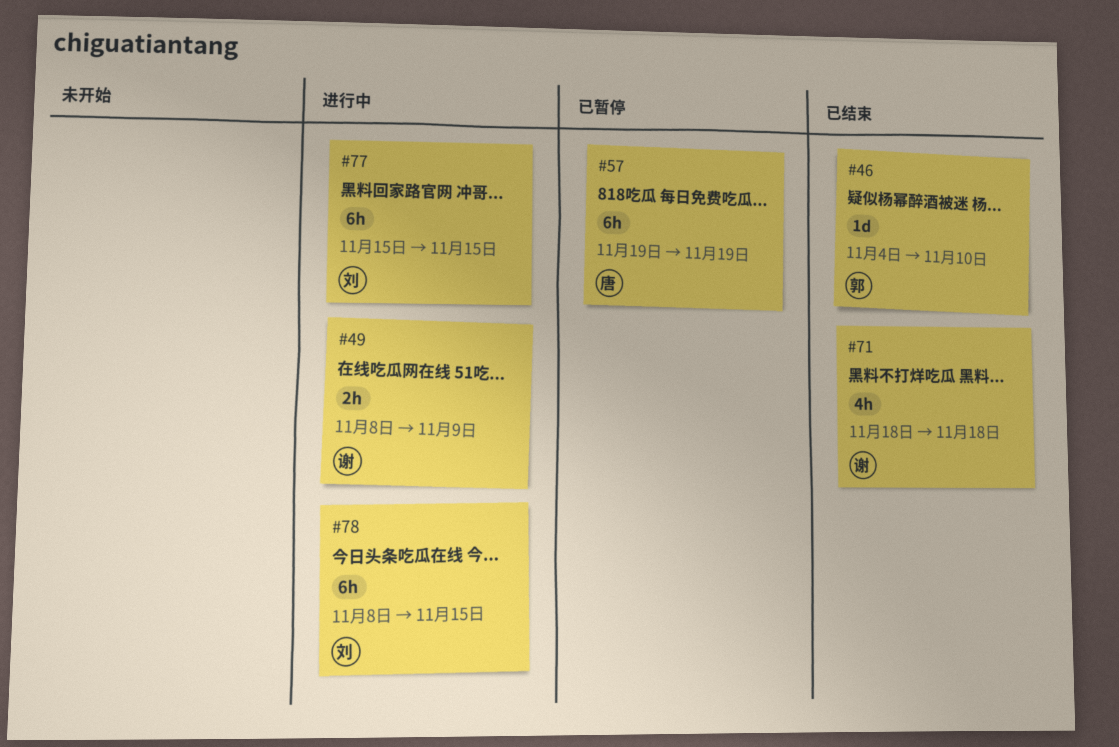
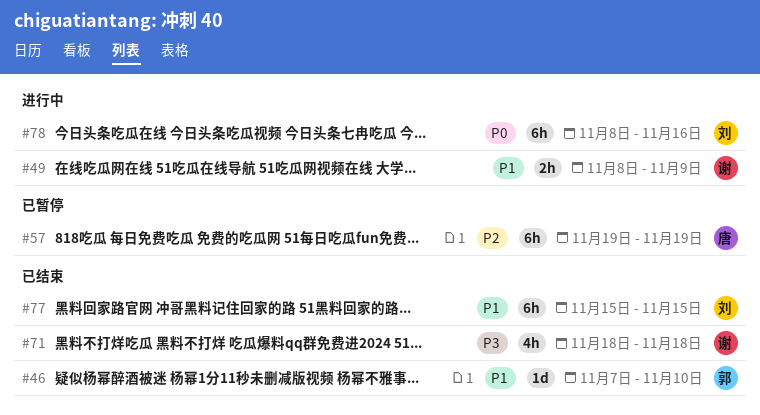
#46, start: Nov 4 -> Nov 7
#77, status: 进行中 -> 已结束
#78, due: Nov 15 -> Nov 16

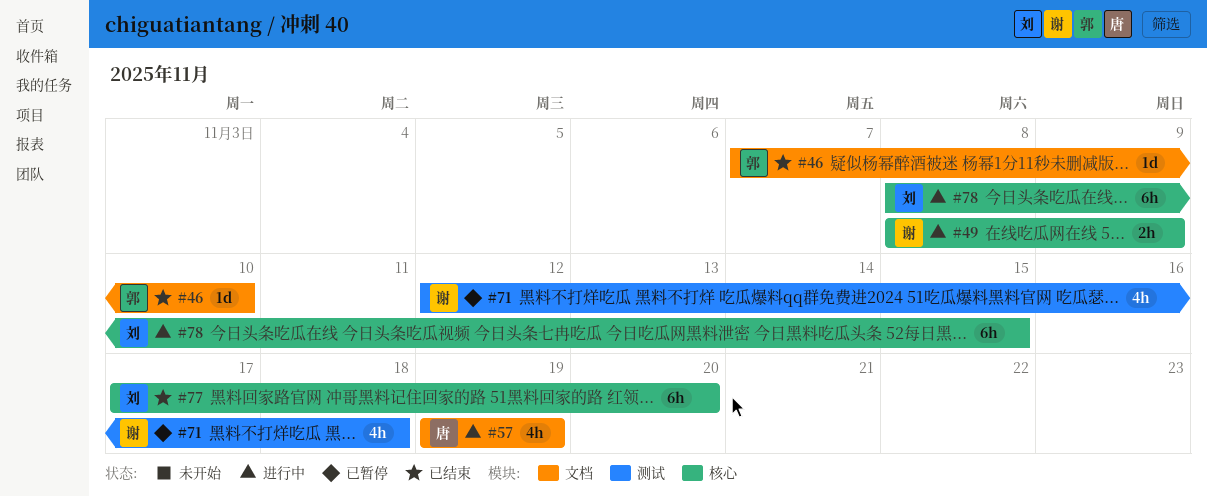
#57, status: 已暂停 -> 进行中
#57, estimate: 6h -> 4h
#71, status: 已结束 -> 已暂停
#71, start: Nov 18 -> Nov 12
#77, start: Nov 15 -> Nov 17
#77, due: Nov 15 -> Nov 20
#78, due: Nov 16 -> Nov 15

